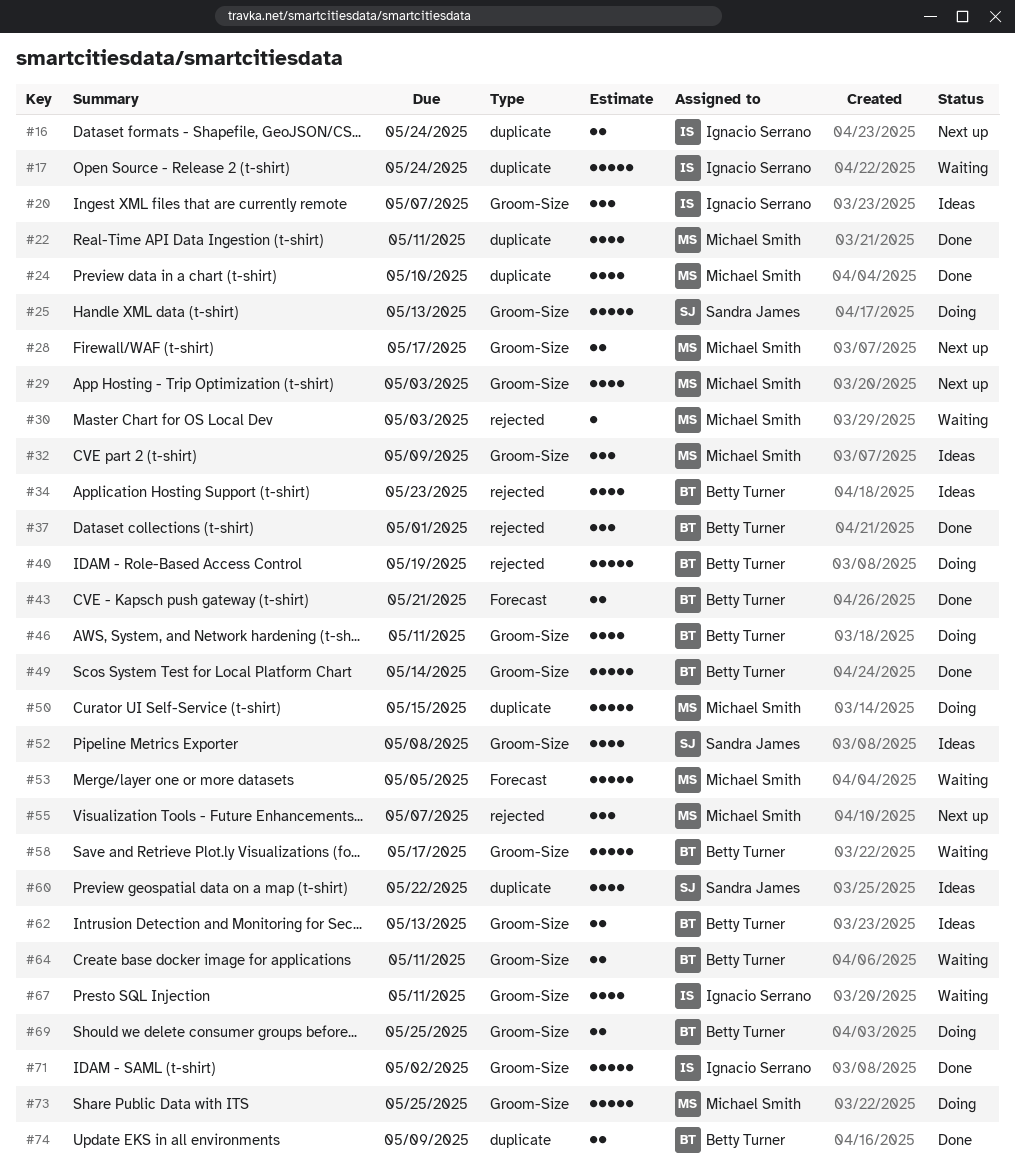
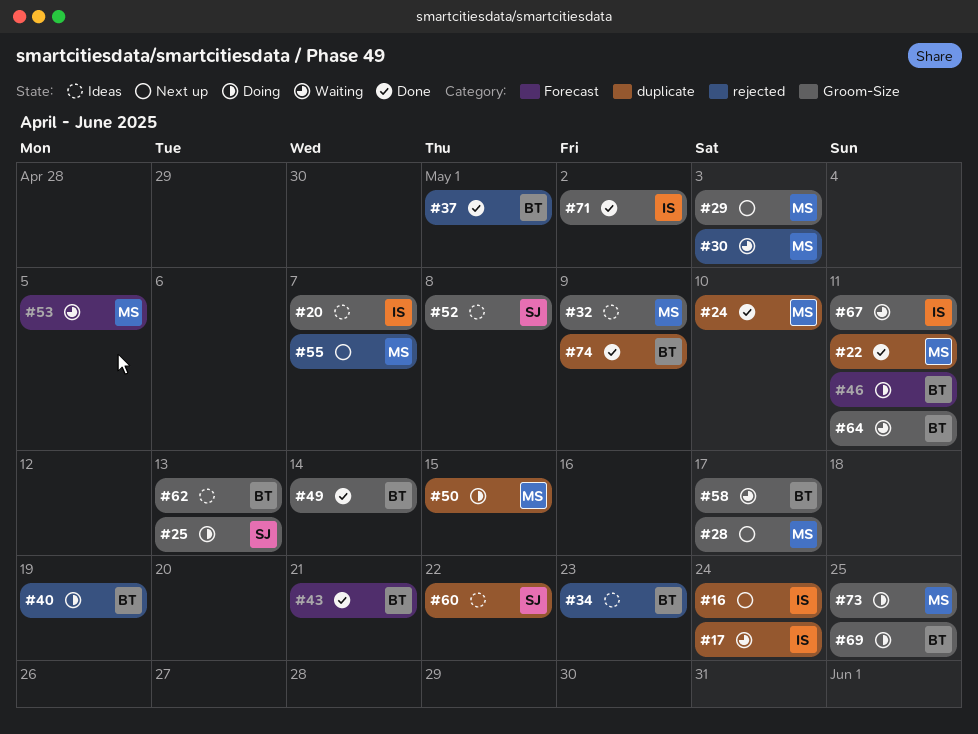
#46, label: Groom-Size -> Forecast

